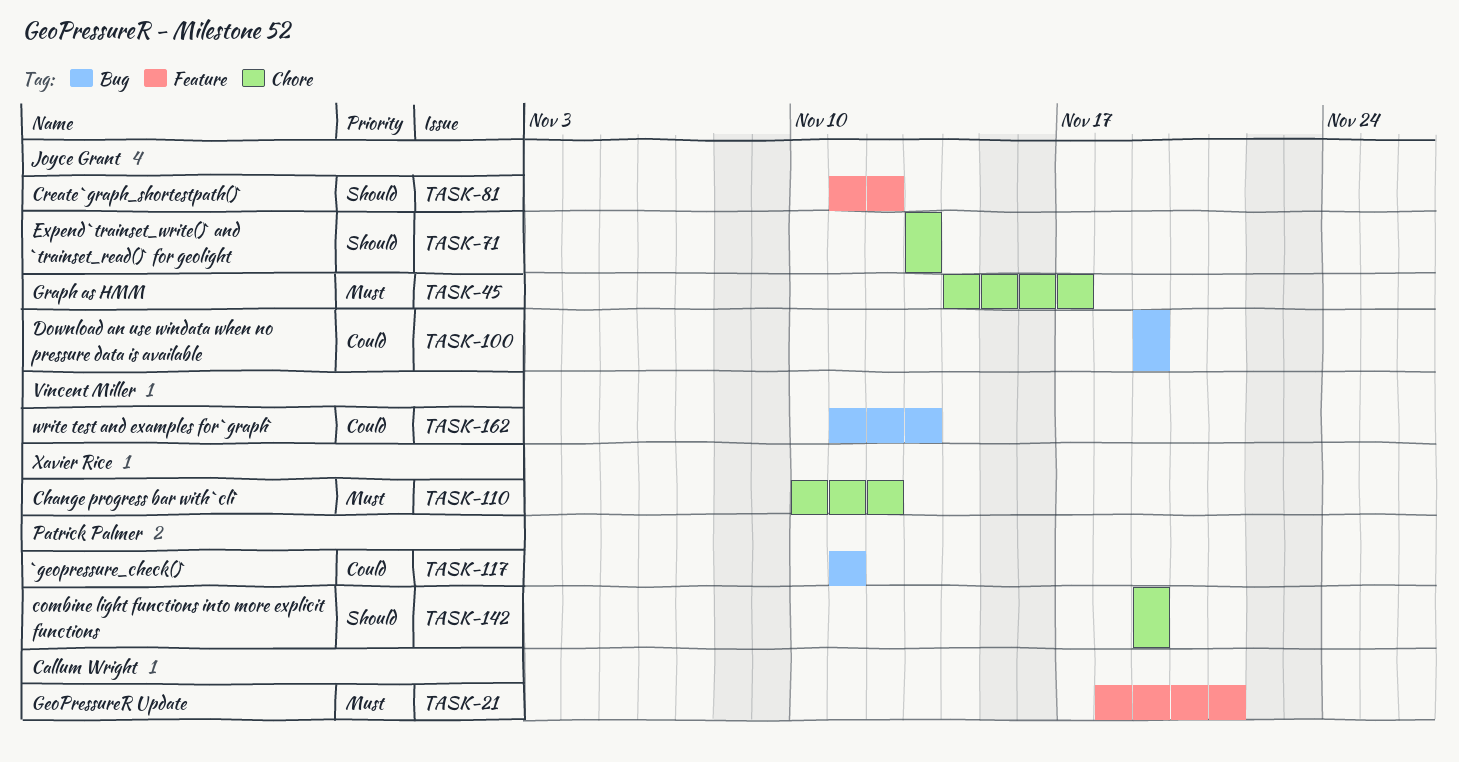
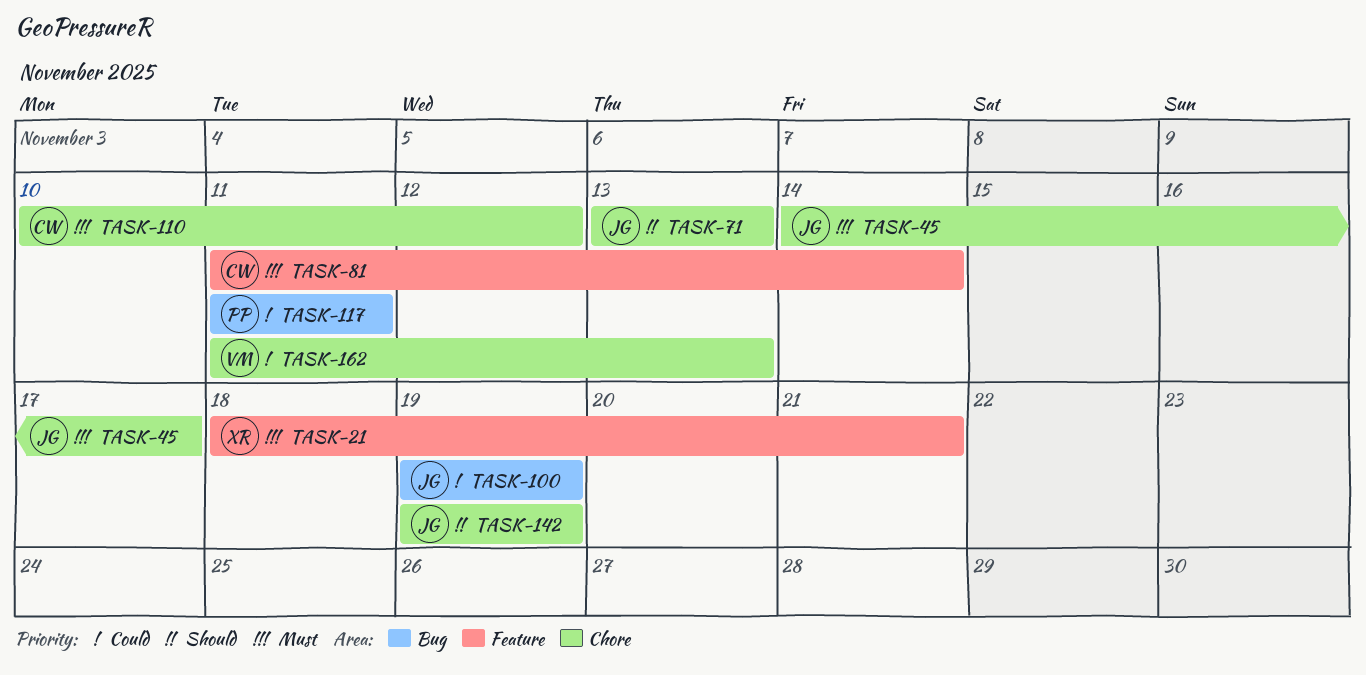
TASK-21, owner: Callum Wright -> Xavier Rice
TASK-81, owner: Joyce Grant -> Callum Wright
TASK-81, priority: Should -> Must
TASK-81, due: Nov 12 -> Nov 14
TASK-110, owner: Xavier Rice -> Callum Wright
TASK-142, owner: Patrick Palmer -> Joyce Grant
TASK-162, label: Bug -> Chore

